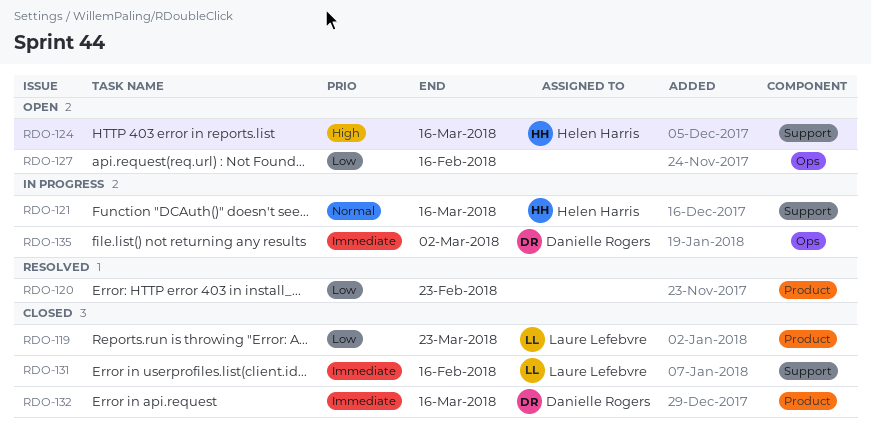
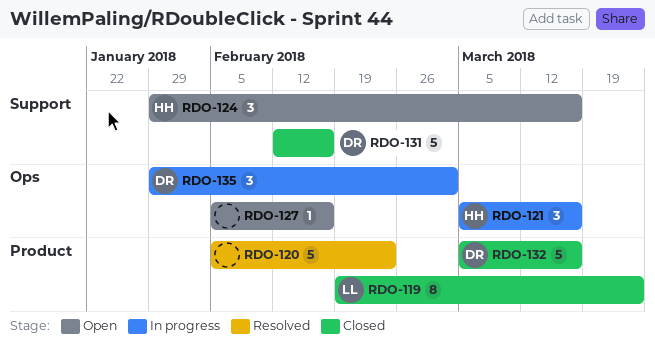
RDO-121, label: Support -> Ops
RDO-131, owner: Laure Lefebvre -> Danielle Rogers

